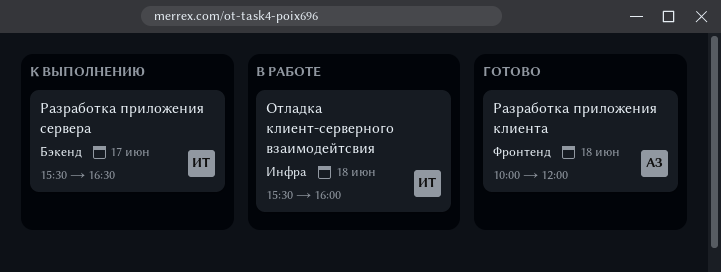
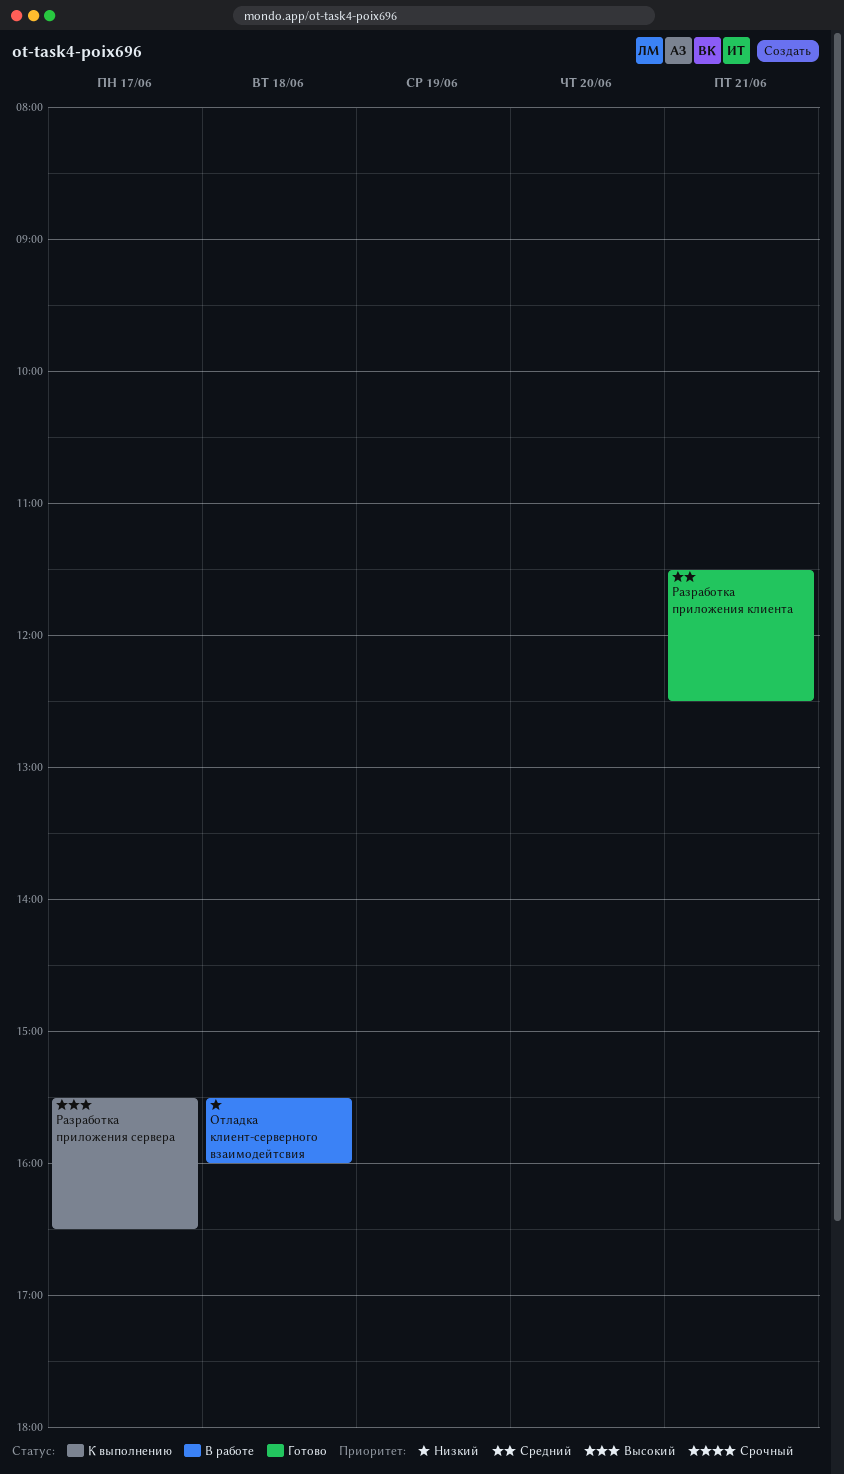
Разработка приложения клиента, day: Jun 18 -> Jun 21
Разработка приложения клиента, begins: 10:00 -> 11:30
Разработка приложения клиента, ends: 12:00 -> 12:30

